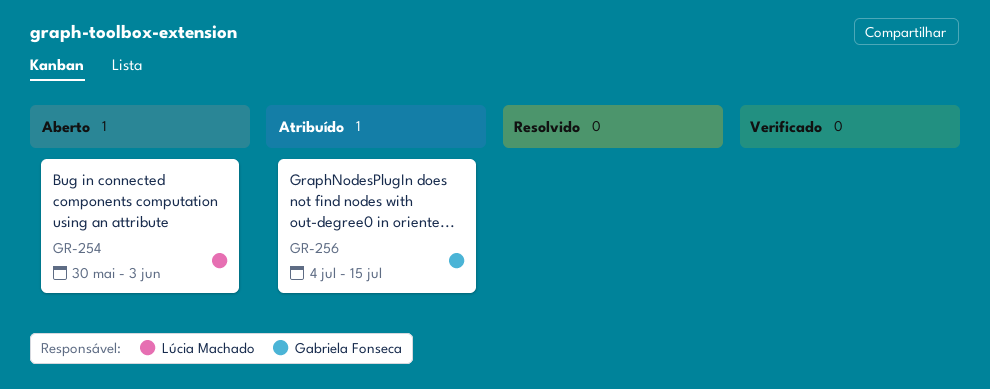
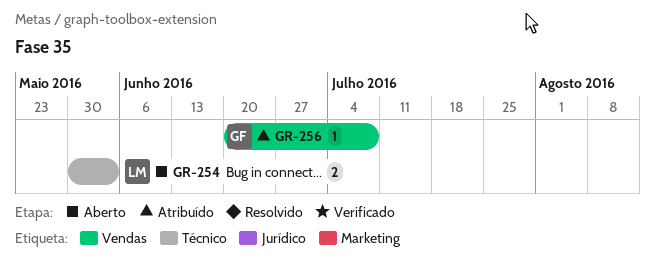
GR-256, start: Jul 4 -> Jun 20
GR-256, due: Jul 15 -> Jul 8

